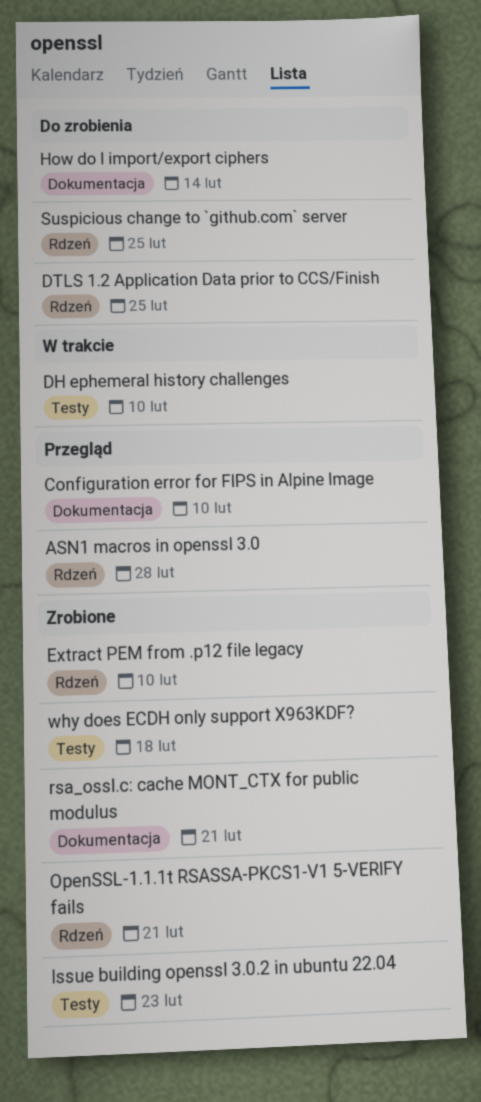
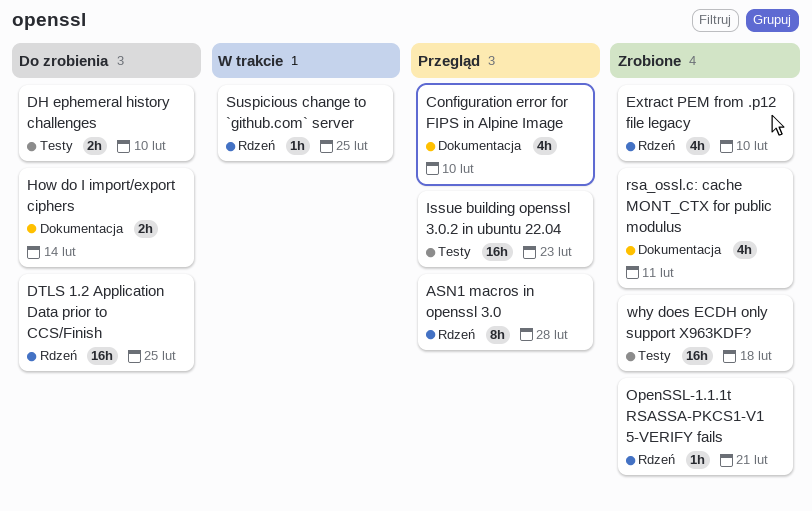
DH ephemeral history challenges, status: W trakcie -> Do zrobienia
Issue building openssl 3.0.2 in ubuntu 22.04, status: Zrobione -> Przegląd
rsa_ossl.c: cache MONT_CTX for public modulus, due: Feb 21 -> Feb 11
Suspicious change to `github.com` server, status: Do zrobienia -> W trakcie

